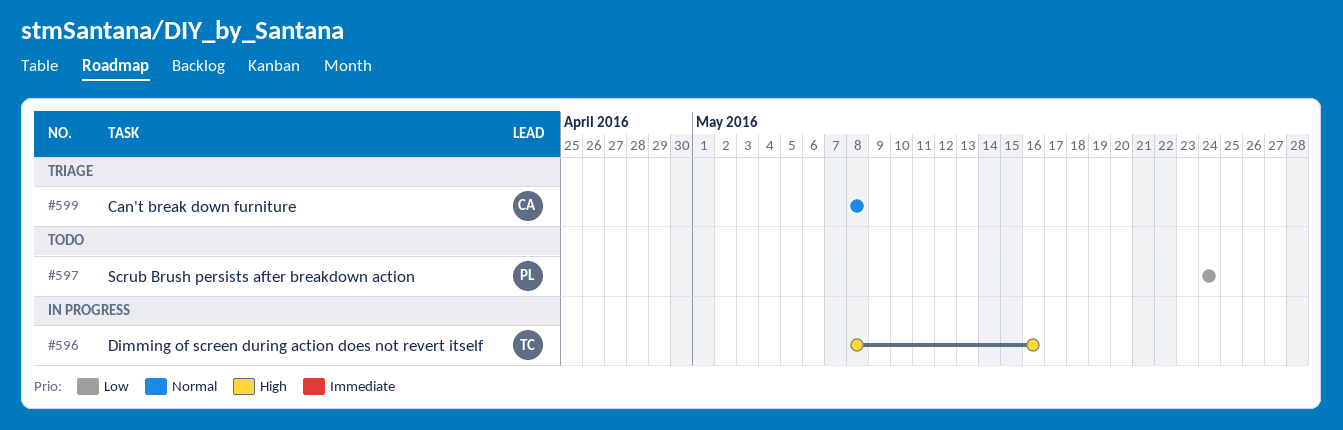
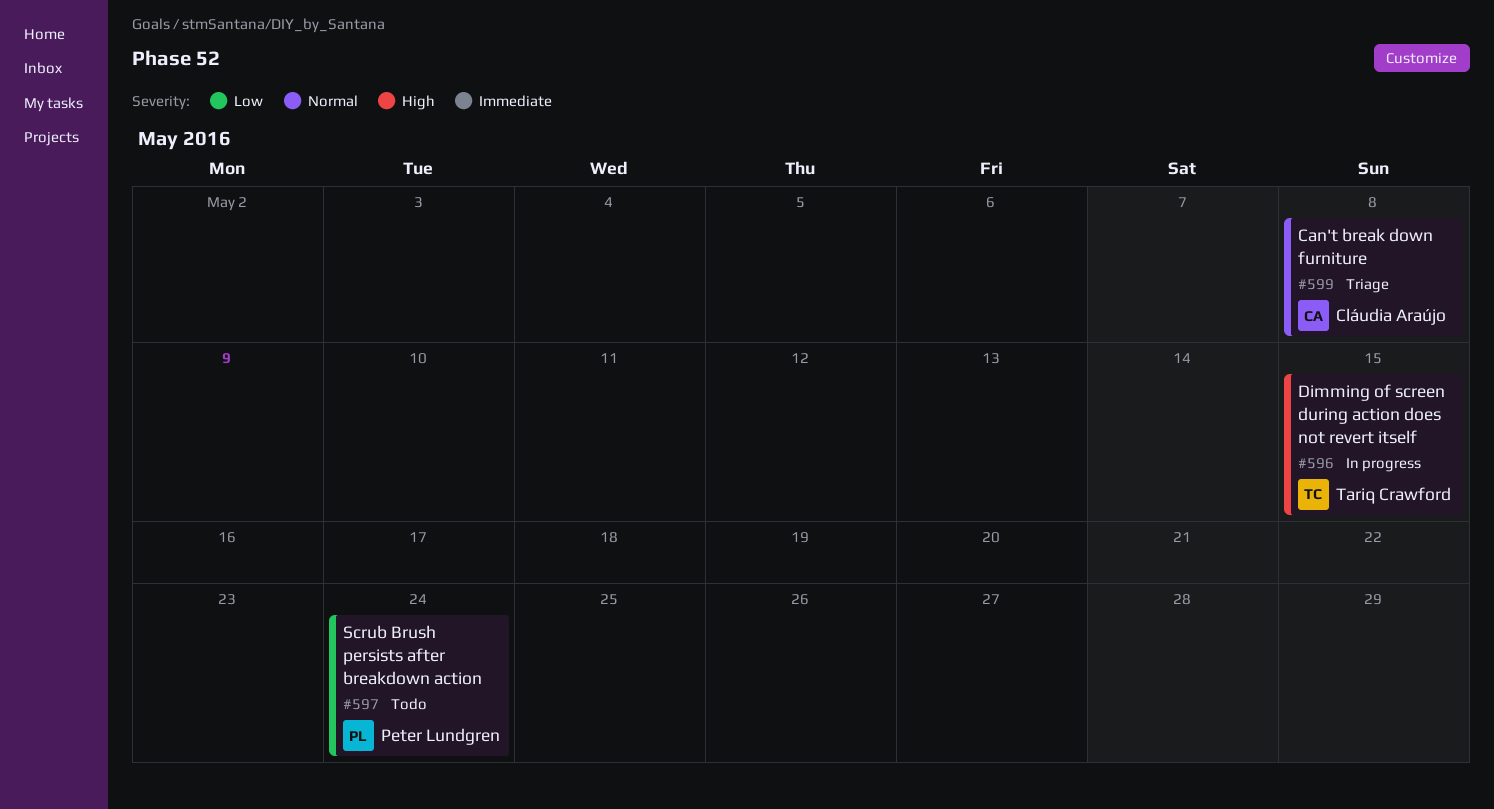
#596, due: May 16 -> May 15

